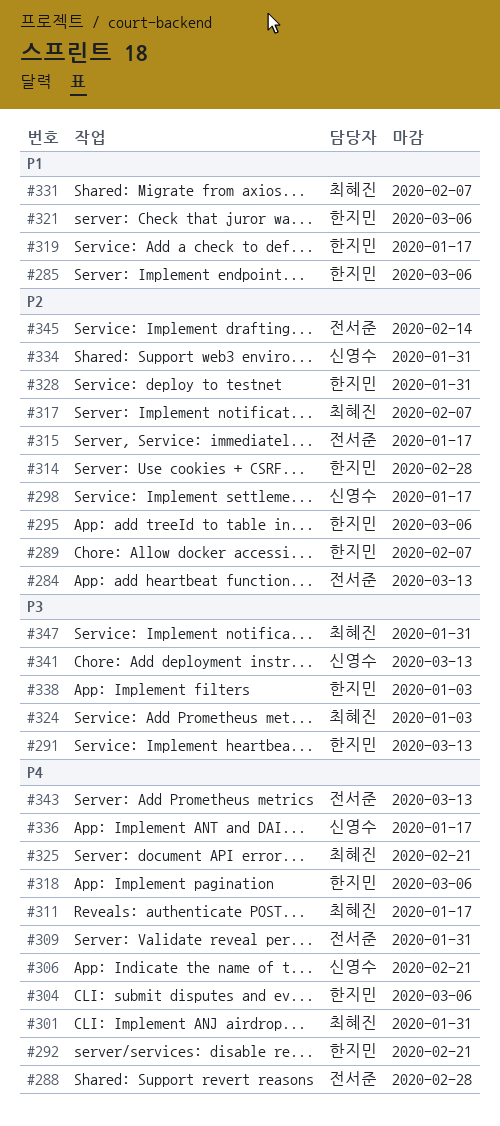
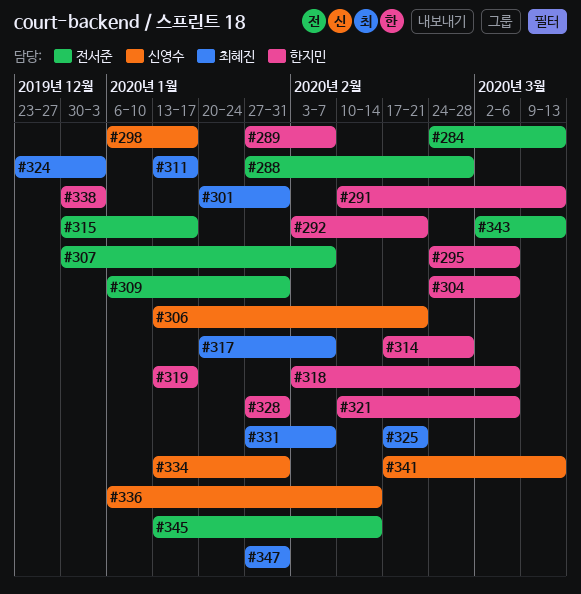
#285: present -> none
#307: none -> present
#336, due: Jan 17 -> Feb 14

